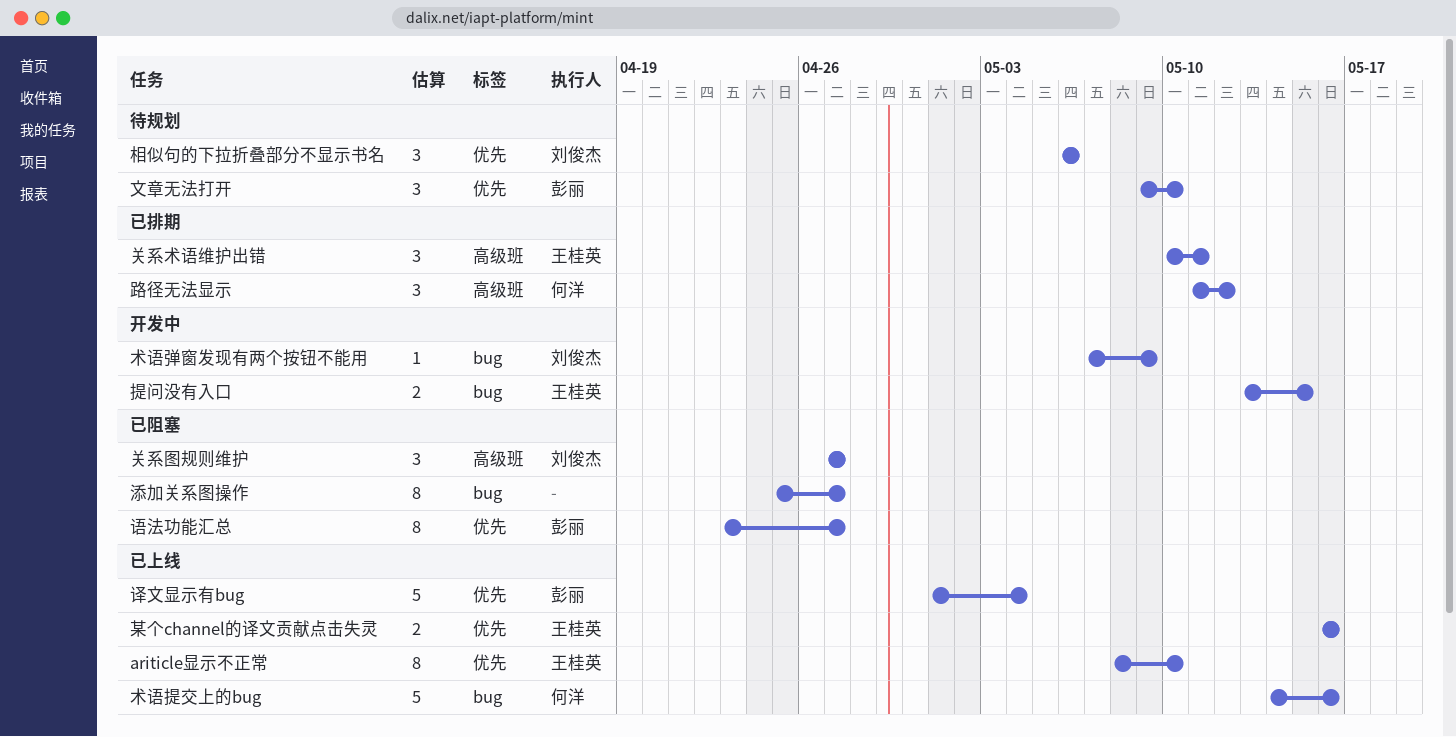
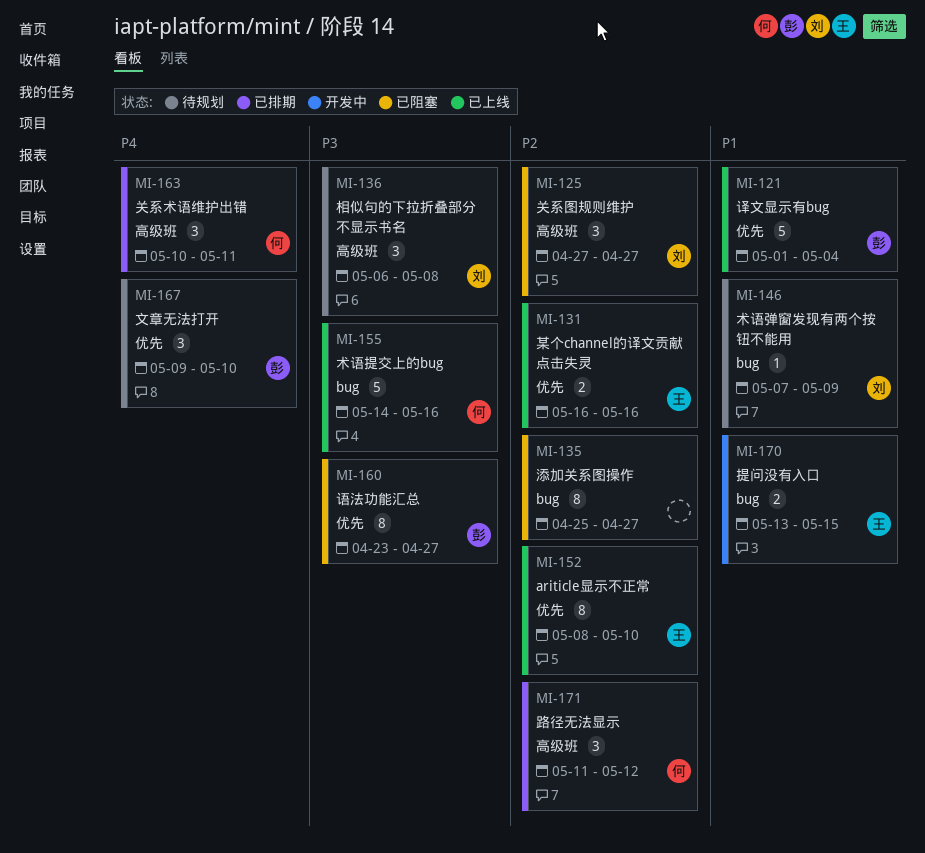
关系术语维护出错, owner: 王桂英 -> 何洋
术语弹窗发现有两个按钮不能用, status: 开发中 -> 待规划
相似句的下拉折叠部分不显示书名, label: 优先 -> 高级班
相似句的下拉折叠部分不显示书名, due: May 6 -> May 8

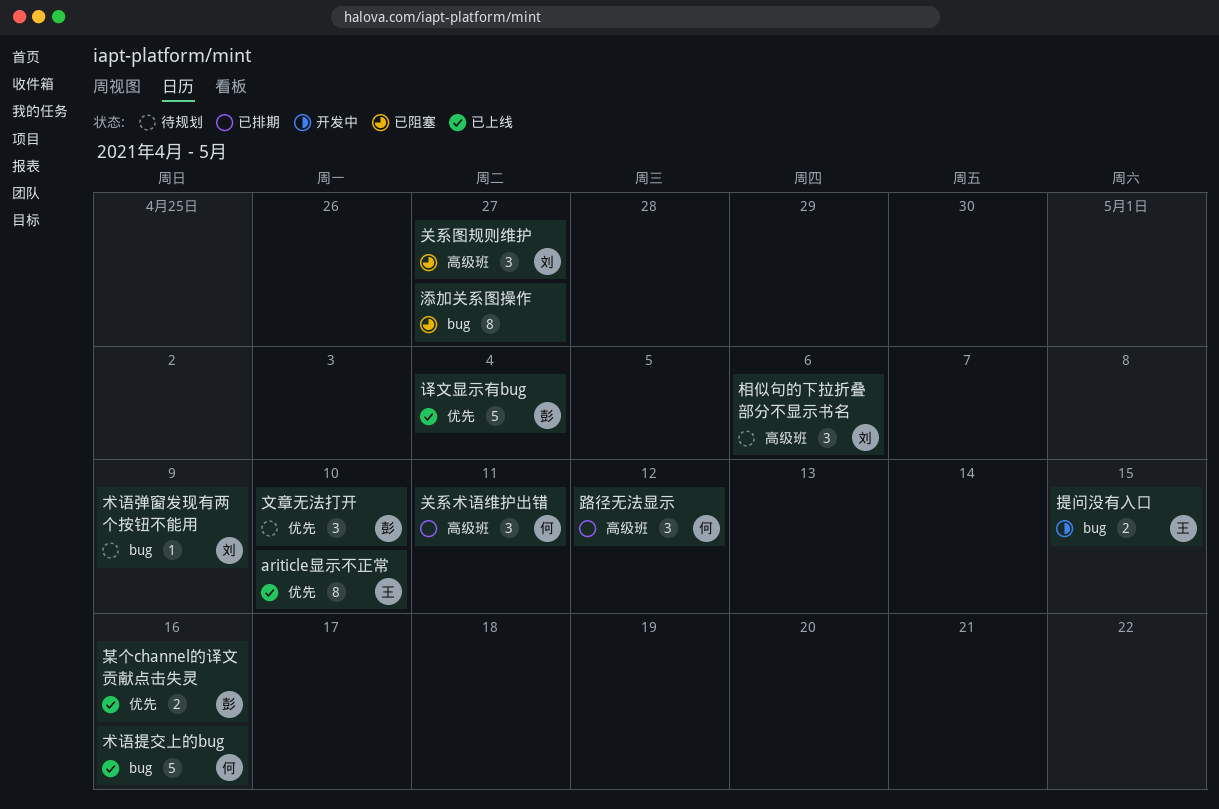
某个channel的译文贡献点击失灵, owner: 王 -> 彭
相似句的下拉折叠部分不显示书名, due: May 8 -> May 6
语法功能汇总: present -> none

